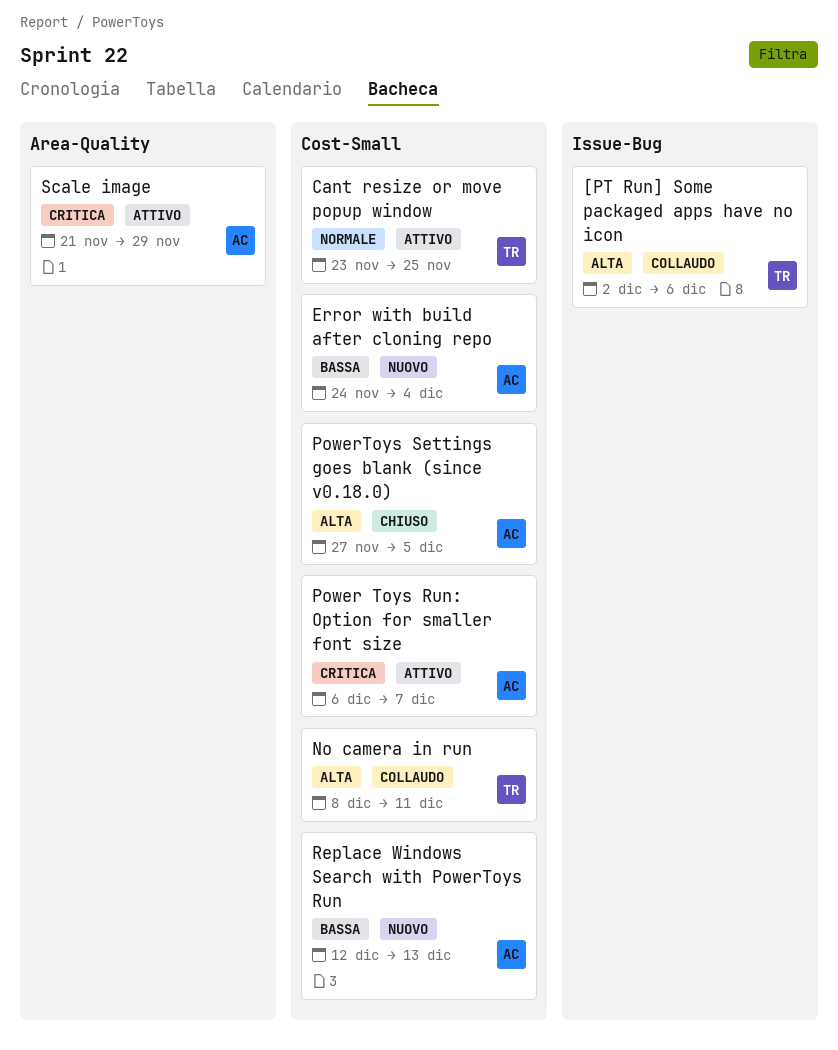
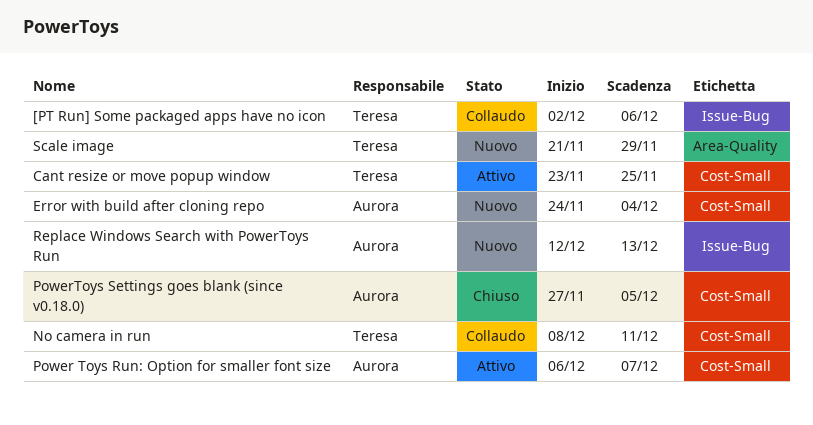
Replace Windows Search with PowerToys Run, label: Cost-Small -> Issue-Bug
Scale image, status: Attivo -> Nuovo
Scale image, owner: Aurora -> Teresa

